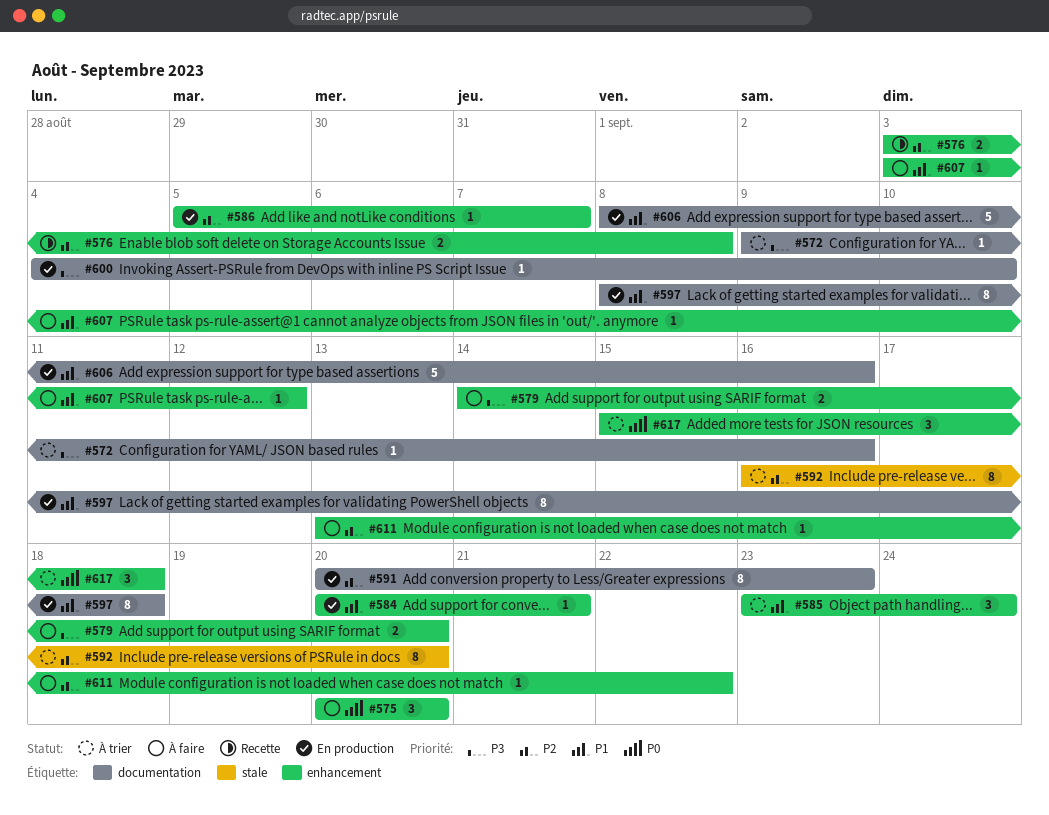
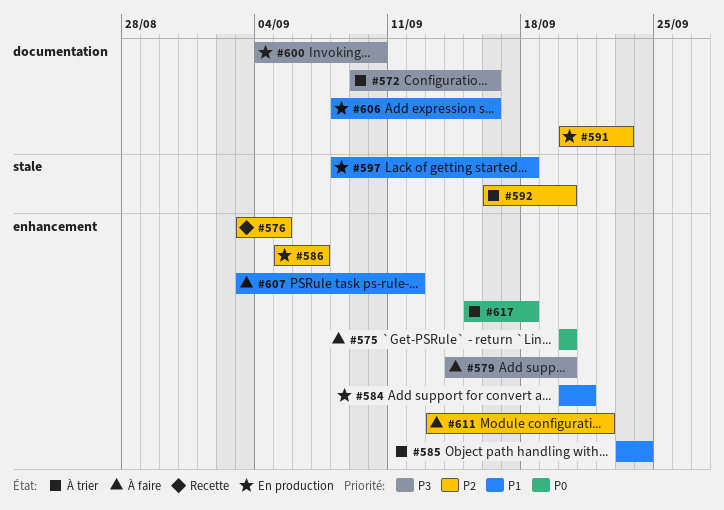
#576, due: Sep 8 -> Sep 5
#597, label: documentation -> stale

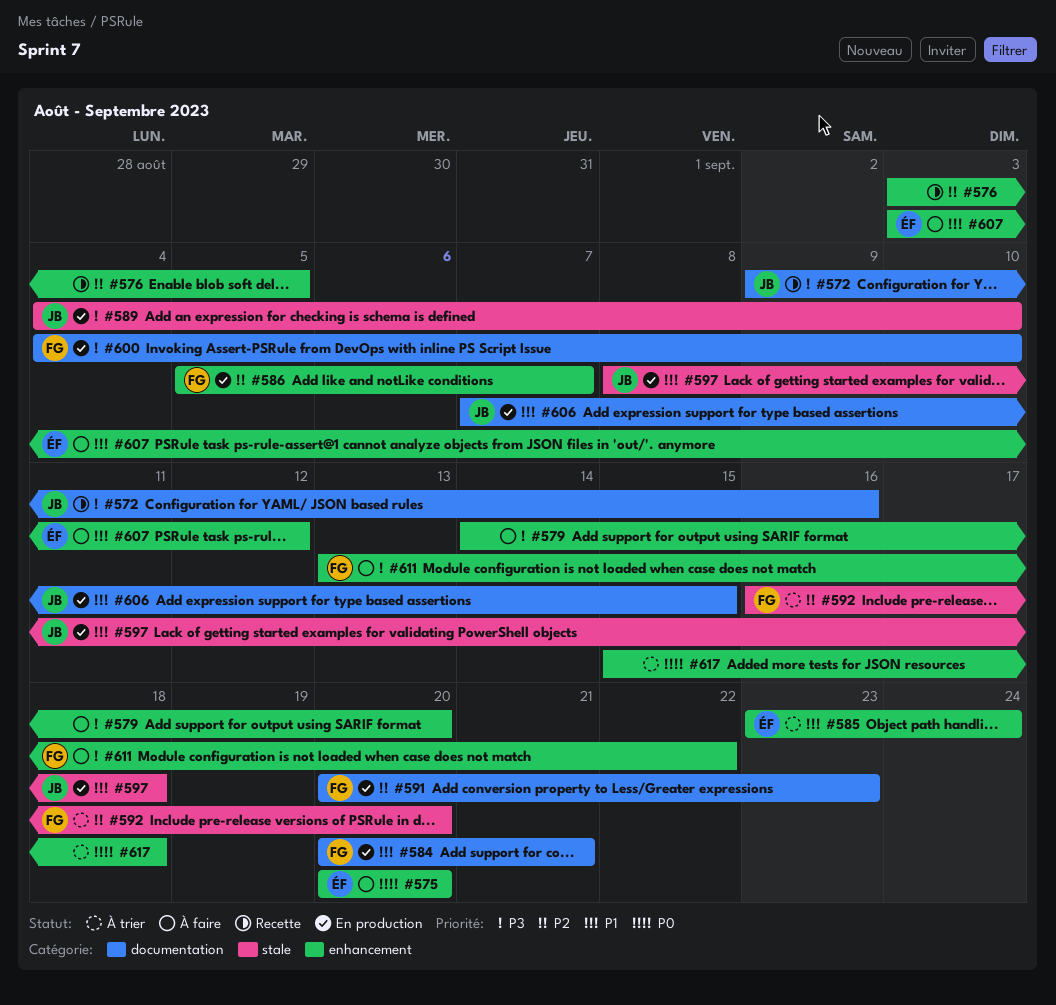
#572, status: À trier -> Recette
#584, label: enhancement -> documentation
#589: none -> present
#606, start: Sep 8 -> Sep 7
#606, due: Sep 16 -> Sep 15
#611, priority: P2 -> P3

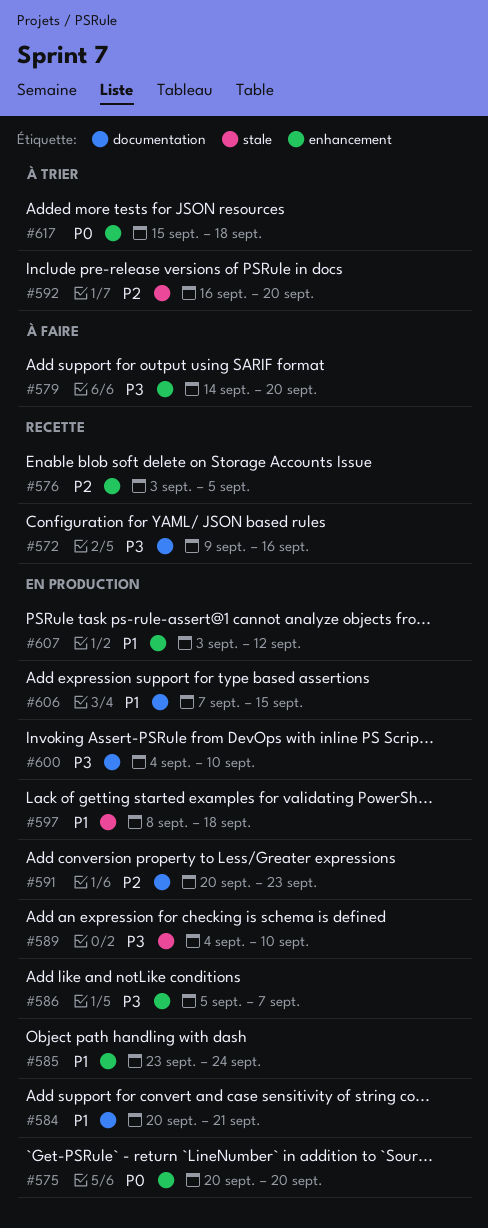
#575, status: À faire -> En production
#585, status: À trier -> En production
#586, priority: P2 -> P3
#607, status: À faire -> En production
#611: present -> none

